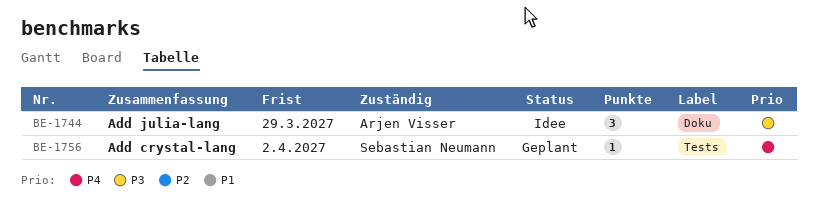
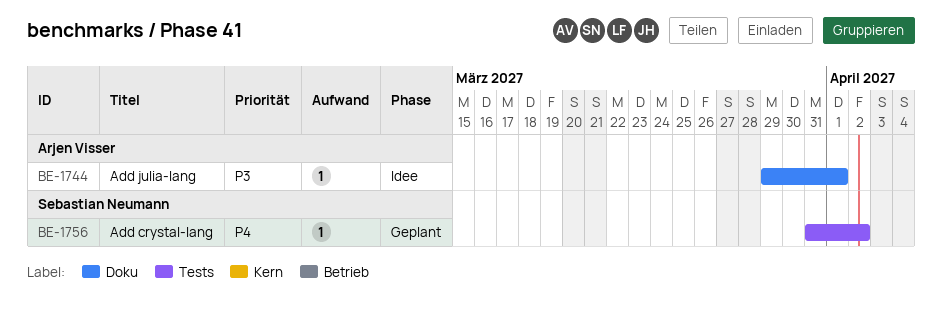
BE-1744, estimate: 3 -> 1
BE-1744, due: Mar 29 -> Apr 1

